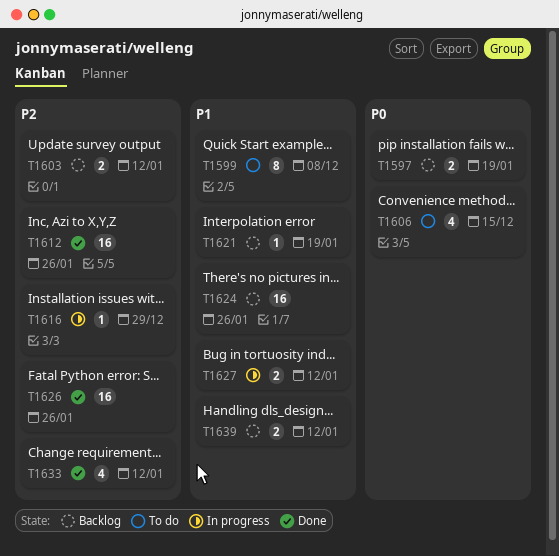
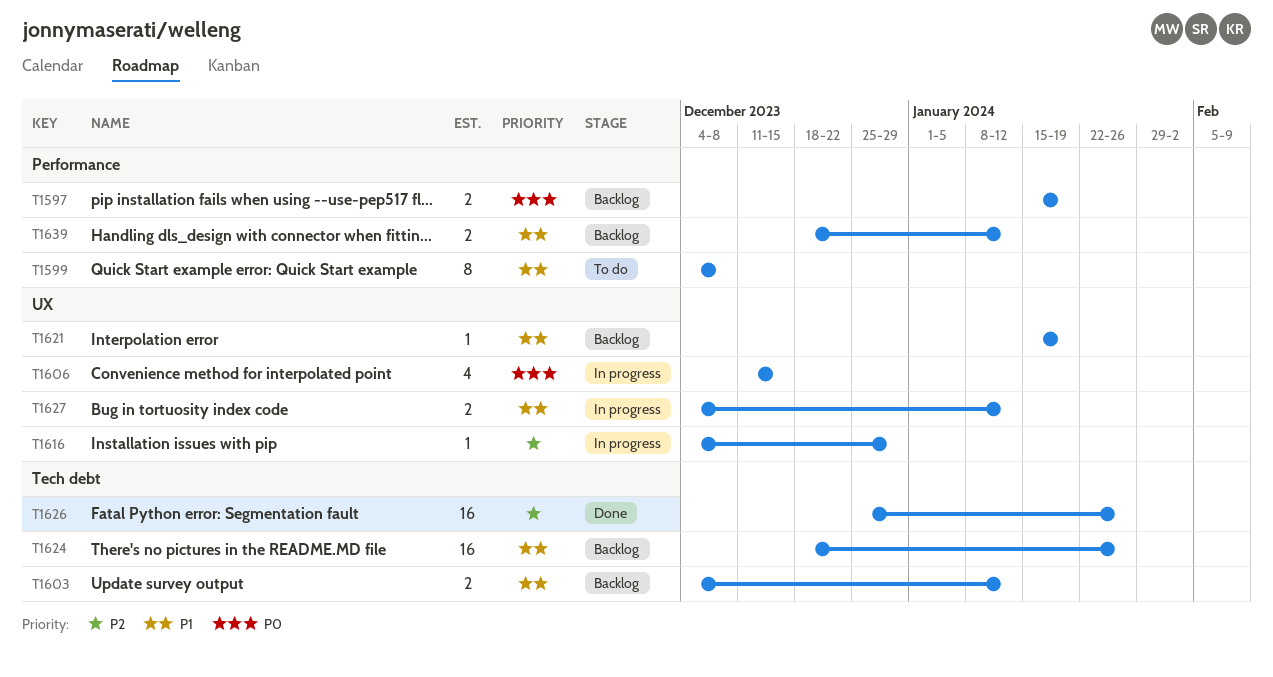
T1603, priority: P2 -> P1
T1606, status: To do -> In progress
T1612: present -> none
T1633: present -> none

